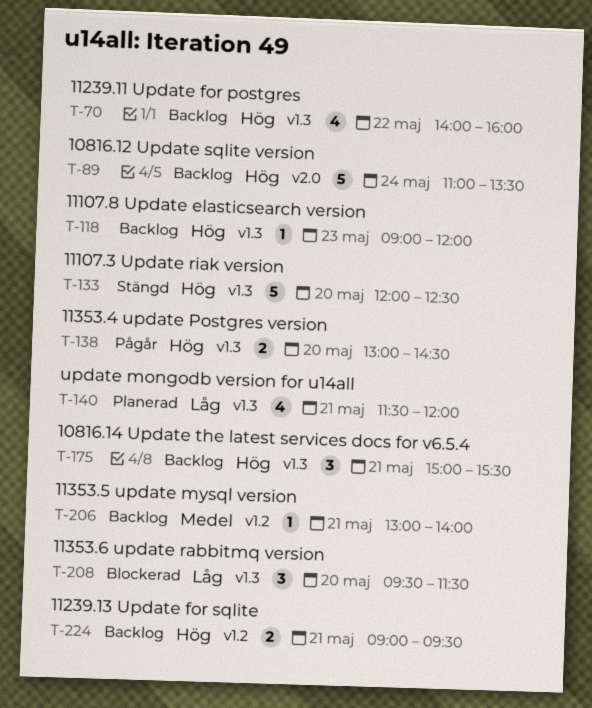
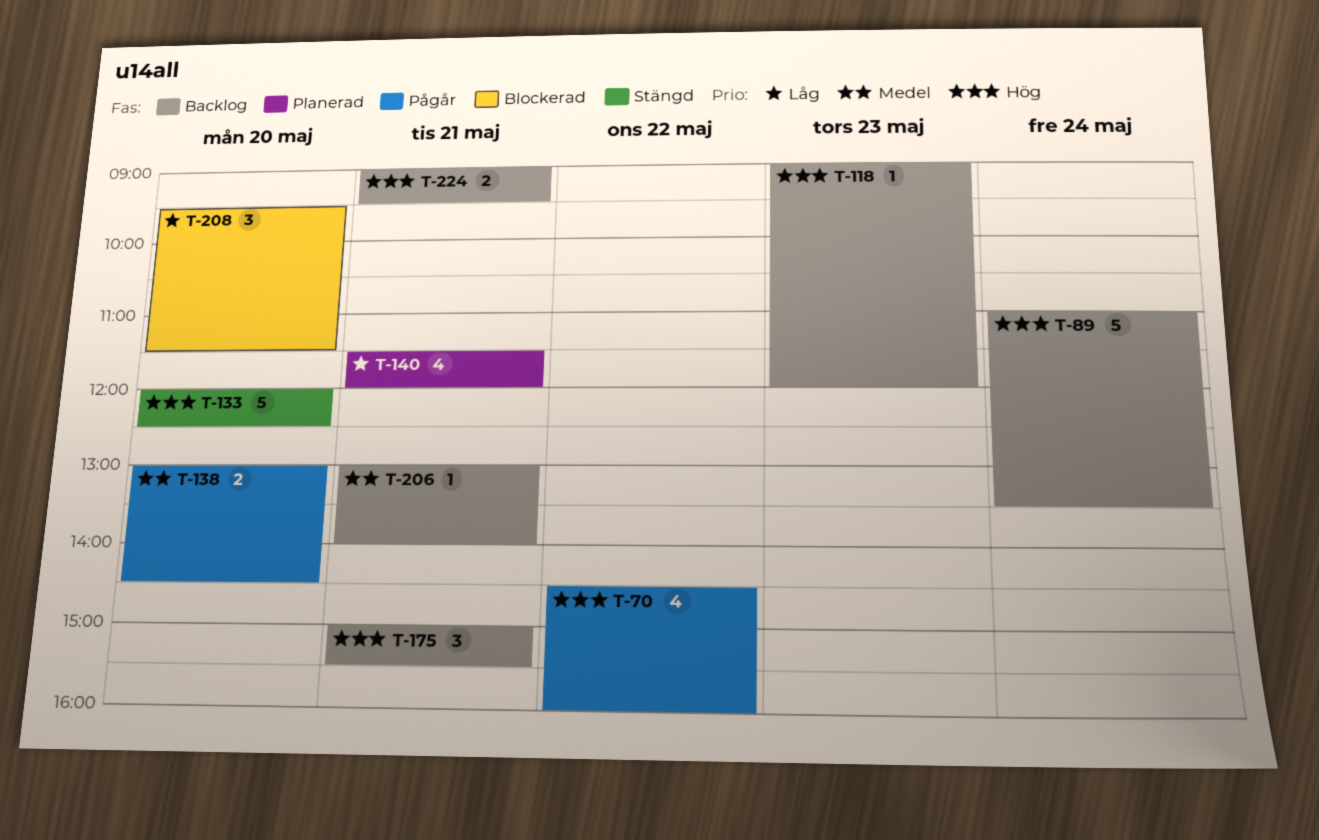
T-70, status: Backlog -> Pågår
T-70, begins: 14:00 -> 14:30
T-138, priority: Hög -> Medel

